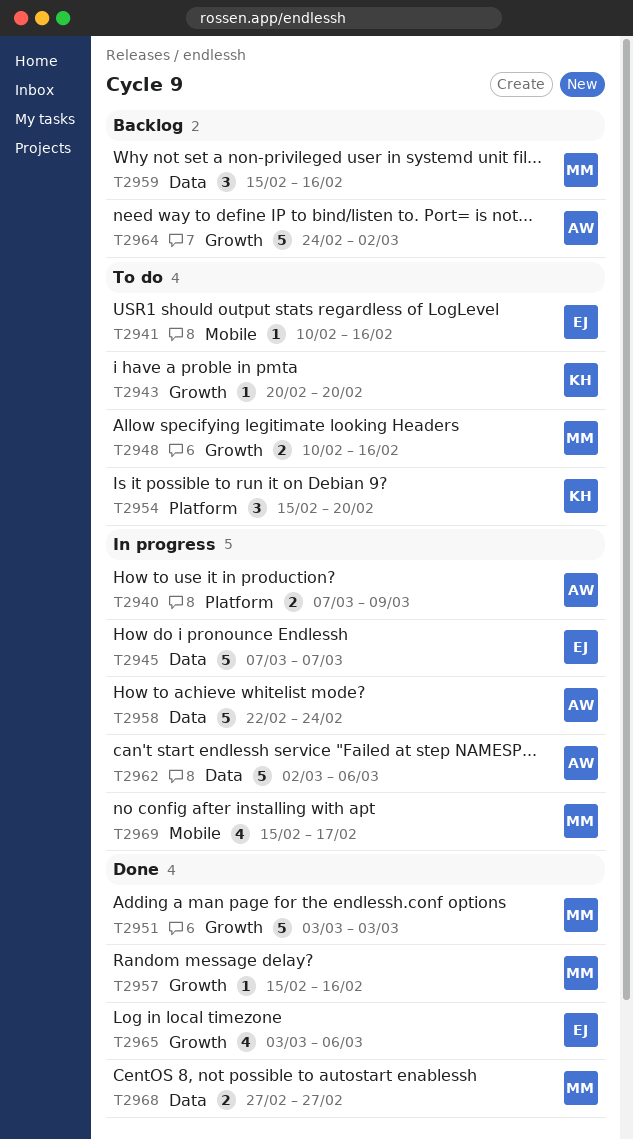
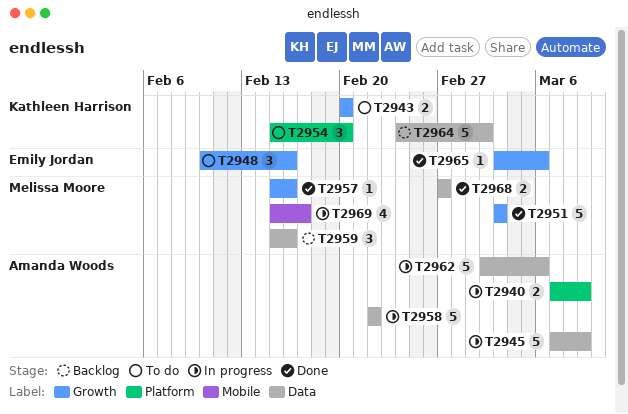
T2941: present -> none
T2943, estimate: 1 -> 2
T2945, owner: Emily Jordan -> Amanda Woods
T2945, due: Mar 7 -> Mar 9
T2948, owner: Melissa Moore -> Emily Jordan
T2948, estimate: 2 -> 3
T2958, due: Feb 24 -> Feb 22
T2964, owner: Amanda Woods -> Kathleen Harrison
T2964, label: Growth -> Data
T2965, estimate: 4 -> 1

